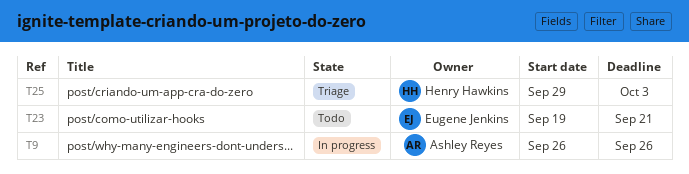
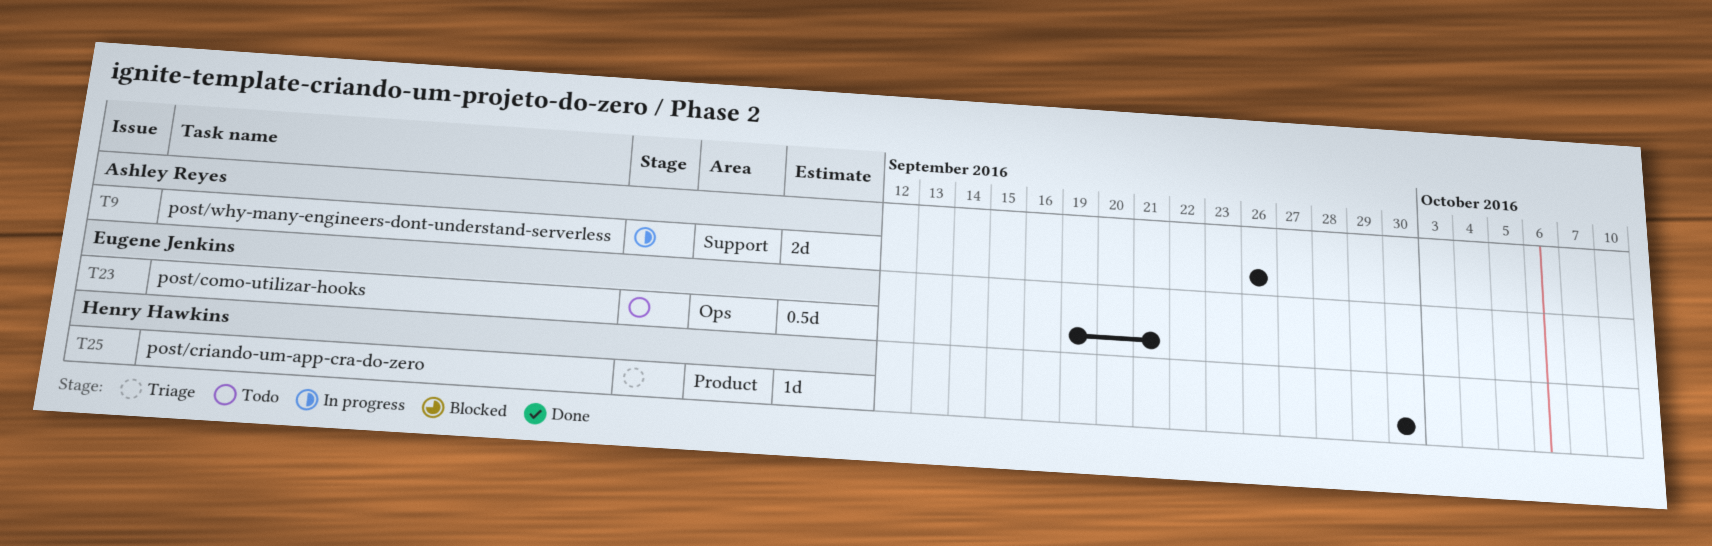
T25, start: Sep 29 -> Sep 30
T25, due: Oct 3 -> Sep 30

